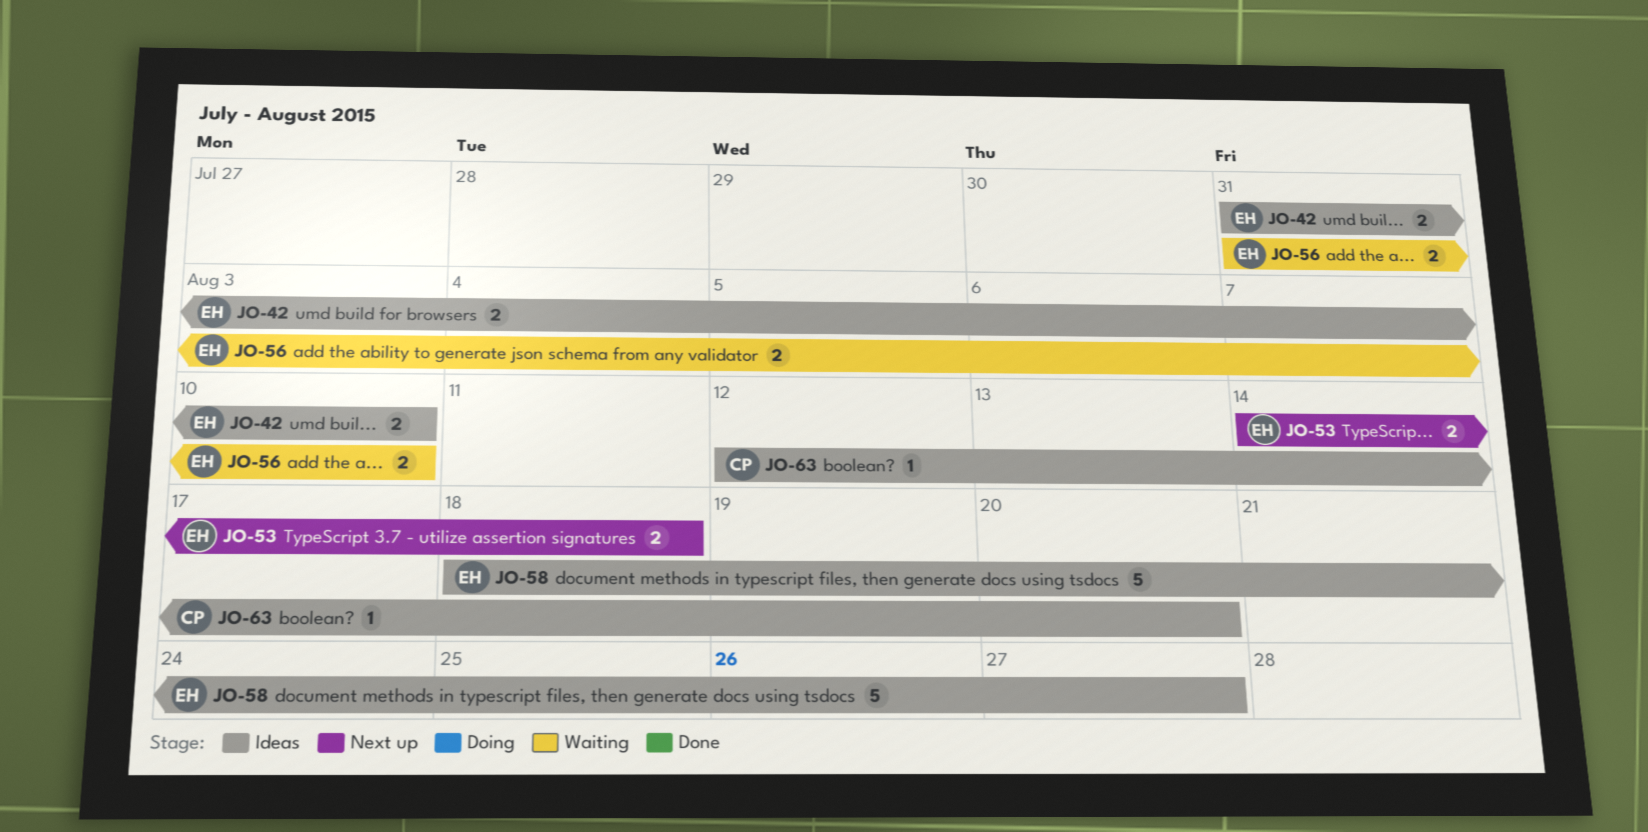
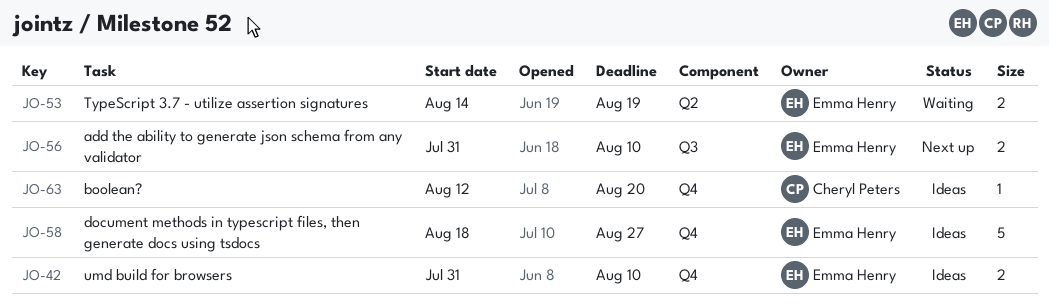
JO-53, status: Next up -> Waiting
JO-53, due: Aug 18 -> Aug 19
JO-56, status: Waiting -> Next up

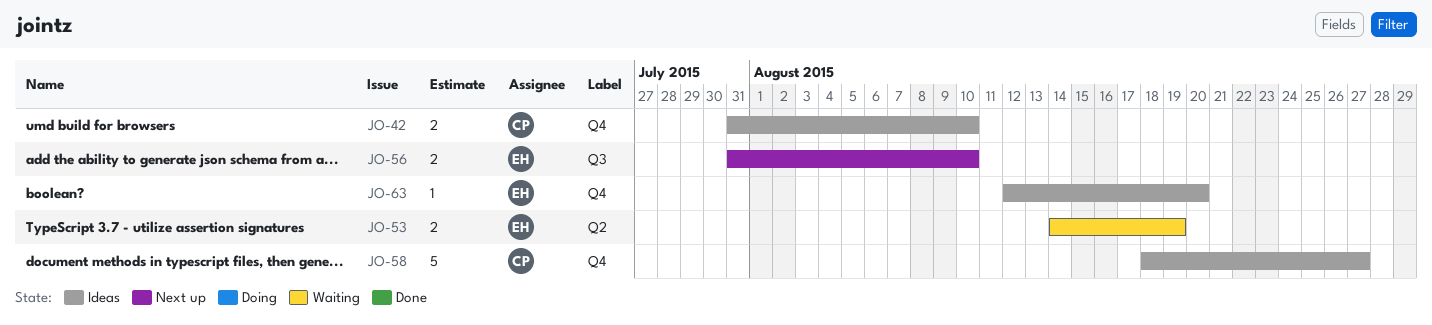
JO-42, owner: Emma Henry -> Cheryl Peters
JO-58, owner: Emma Henry -> Cheryl Peters
JO-63, owner: Cheryl Peters -> Emma Henry

